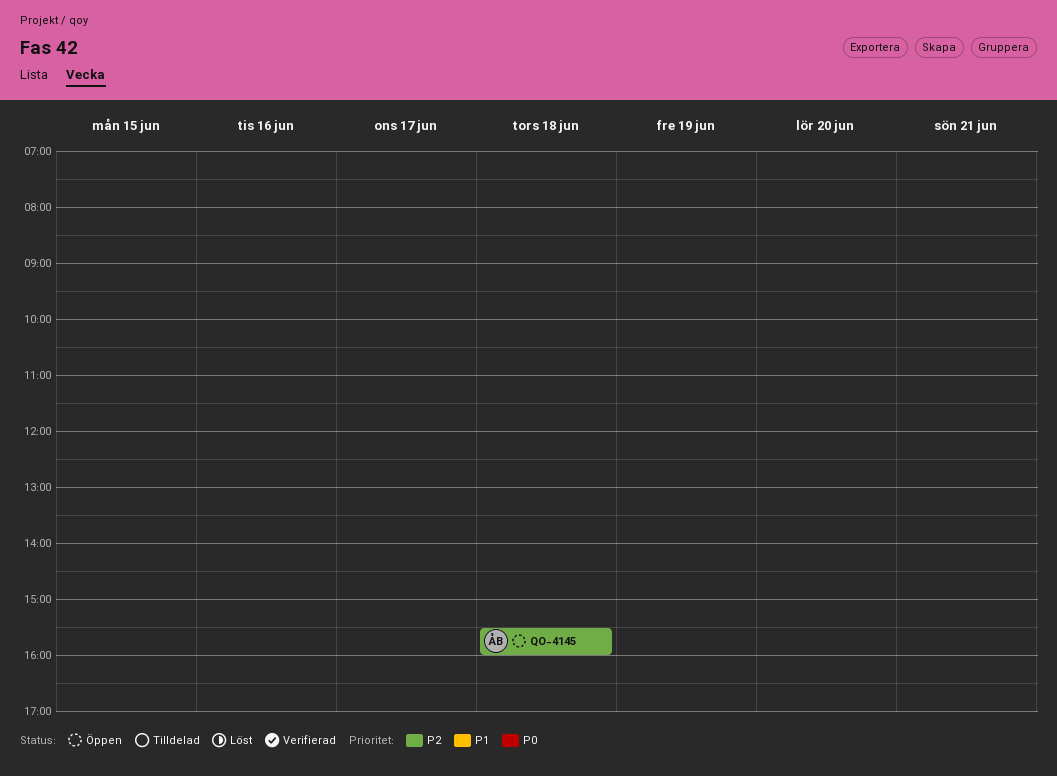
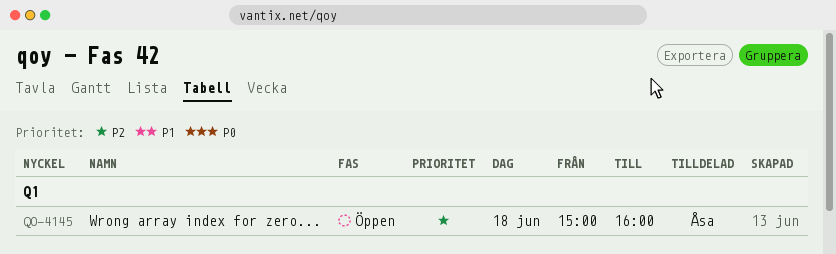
QO-4145, begins: 15:30 -> 15:00

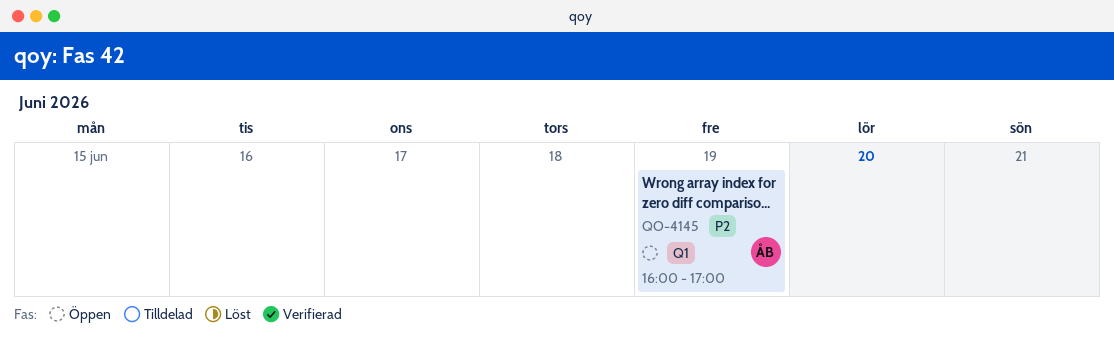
QO-4145, day: Jun 18 -> Jun 19
QO-4145, begins: 15:00 -> 16:00
QO-4145, ends: 16:00 -> 17:00

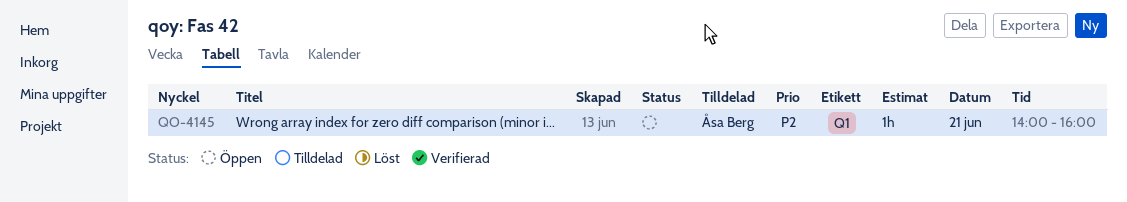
QO-4145, day: Jun 19 -> Jun 21
QO-4145, begins: 16:00 -> 14:00
QO-4145, ends: 17:00 -> 16:00

